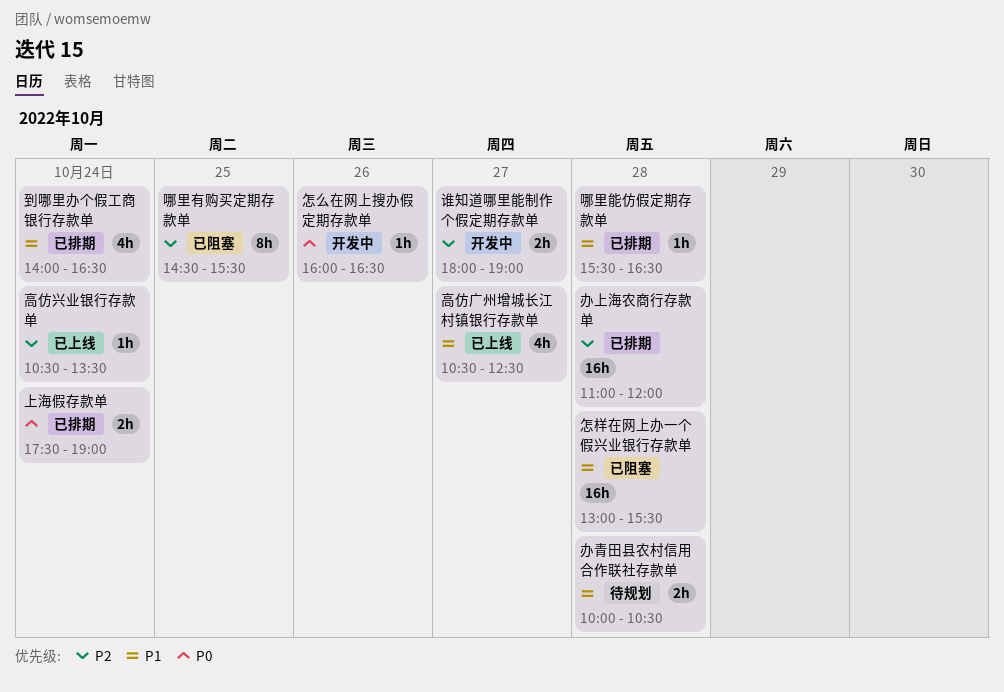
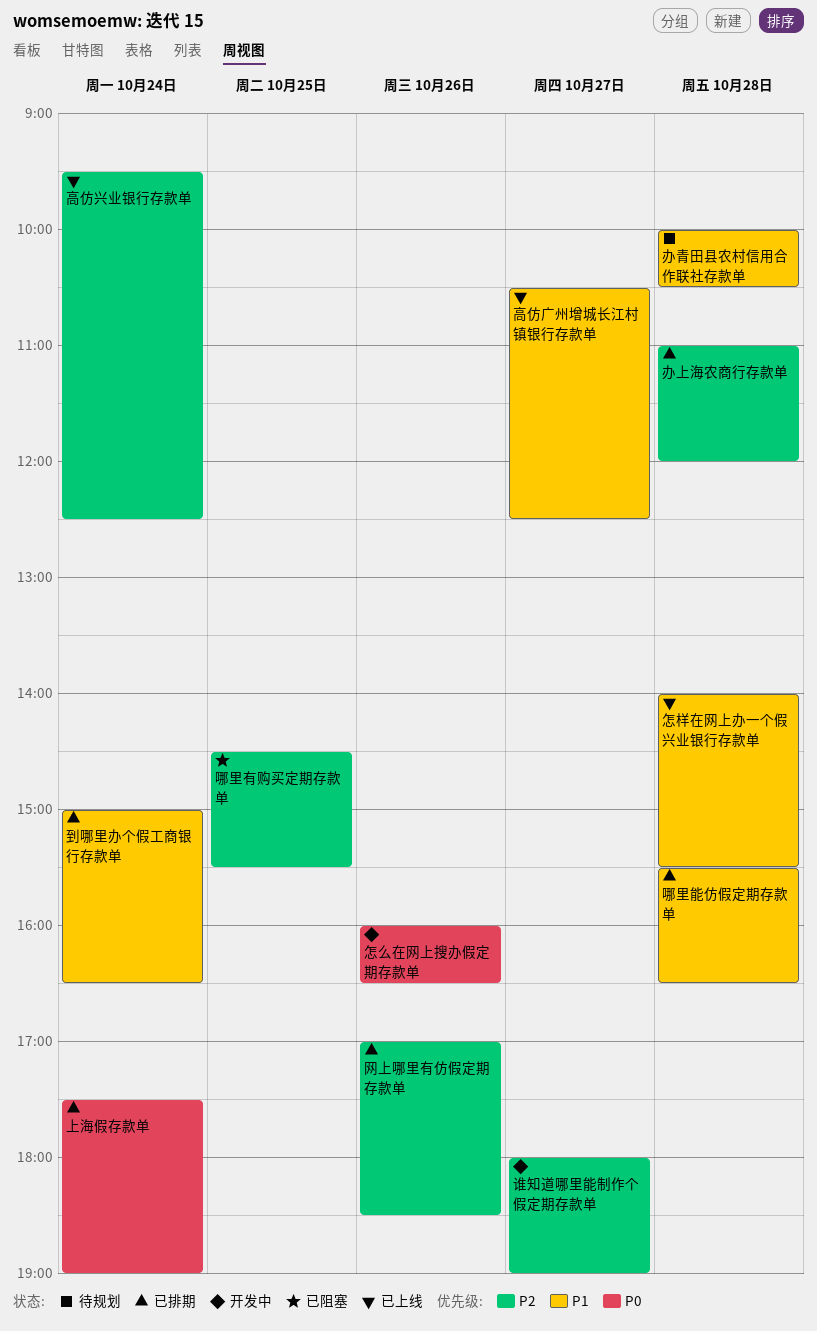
到哪里办个假工商银行存款单, begins: 14:00 -> 15:00
怎样在网上办一个假兴业银行存款单, status: 已阻塞 -> 已上线
怎样在网上办一个假兴业银行存款单, begins: 13:00 -> 14:00
网上哪里有仿假定期存款单: none -> present
高仿兴业银行存款单, begins: 10:30 -> 09:30
高仿兴业银行存款单, ends: 13:30 -> 12:30

